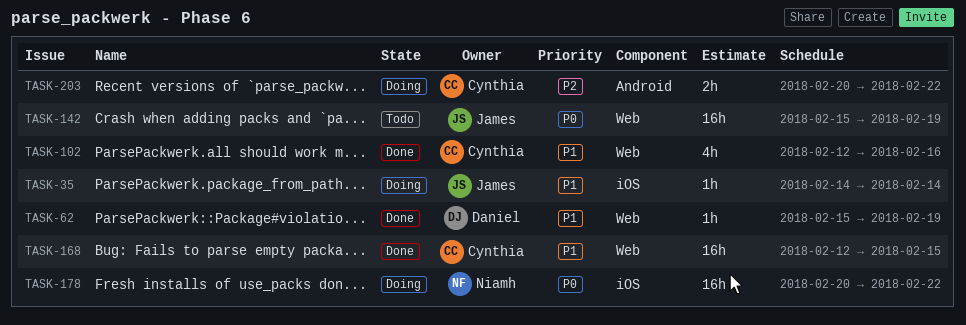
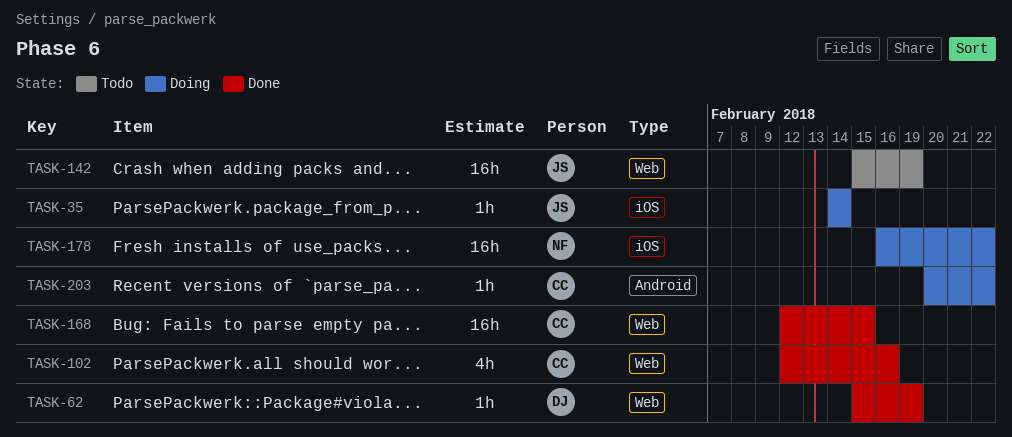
TASK-178, start: Feb 20 -> Feb 16
TASK-203, estimate: 2h -> 1h

